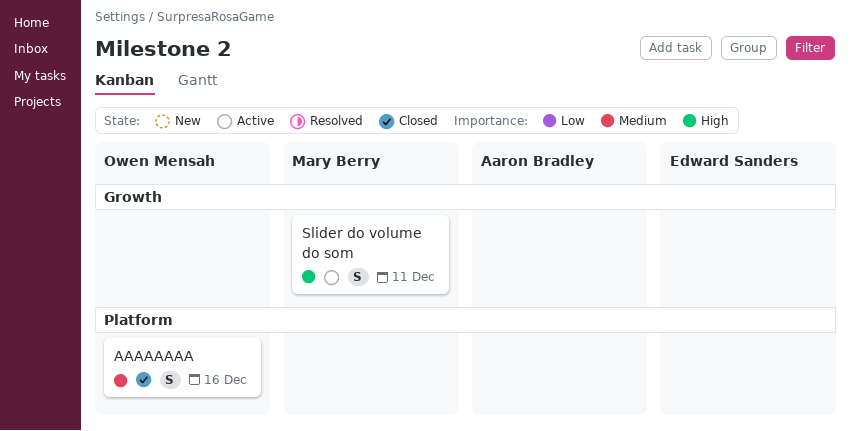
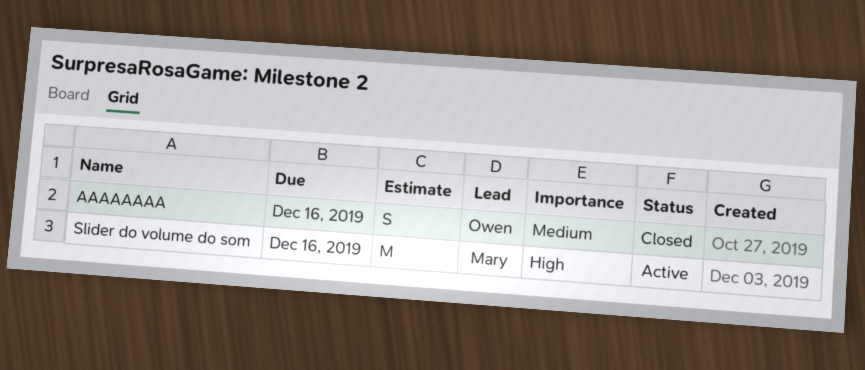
Slider do volume do som, estimate: S -> M
Slider do volume do som, due: Dec 11 -> Dec 16

